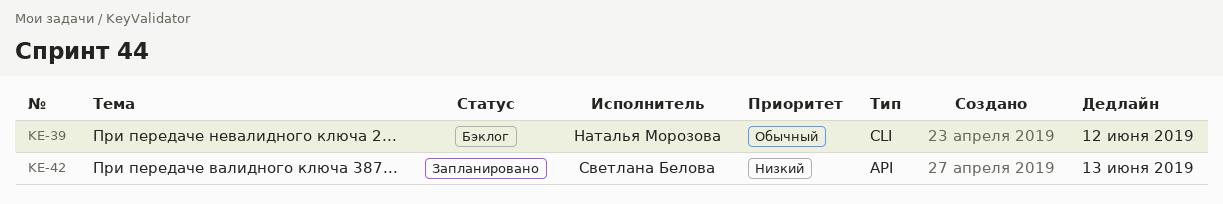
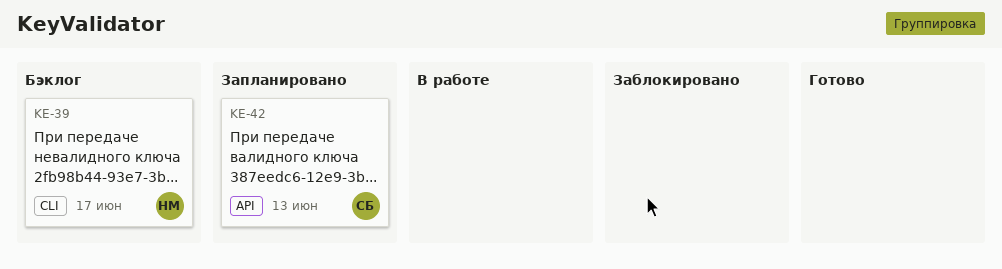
KE-39, due: Jun 12 -> Jun 17

